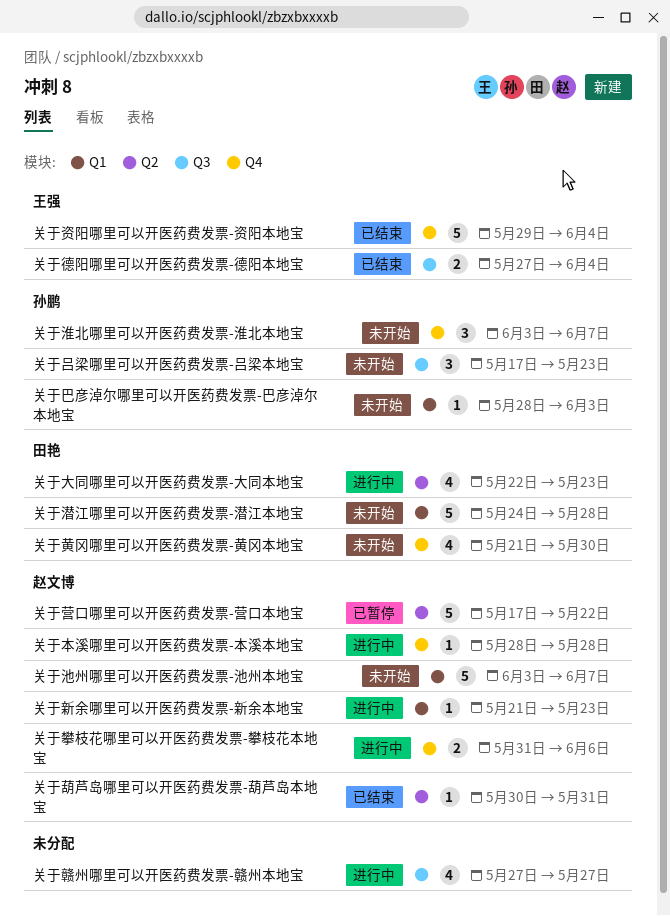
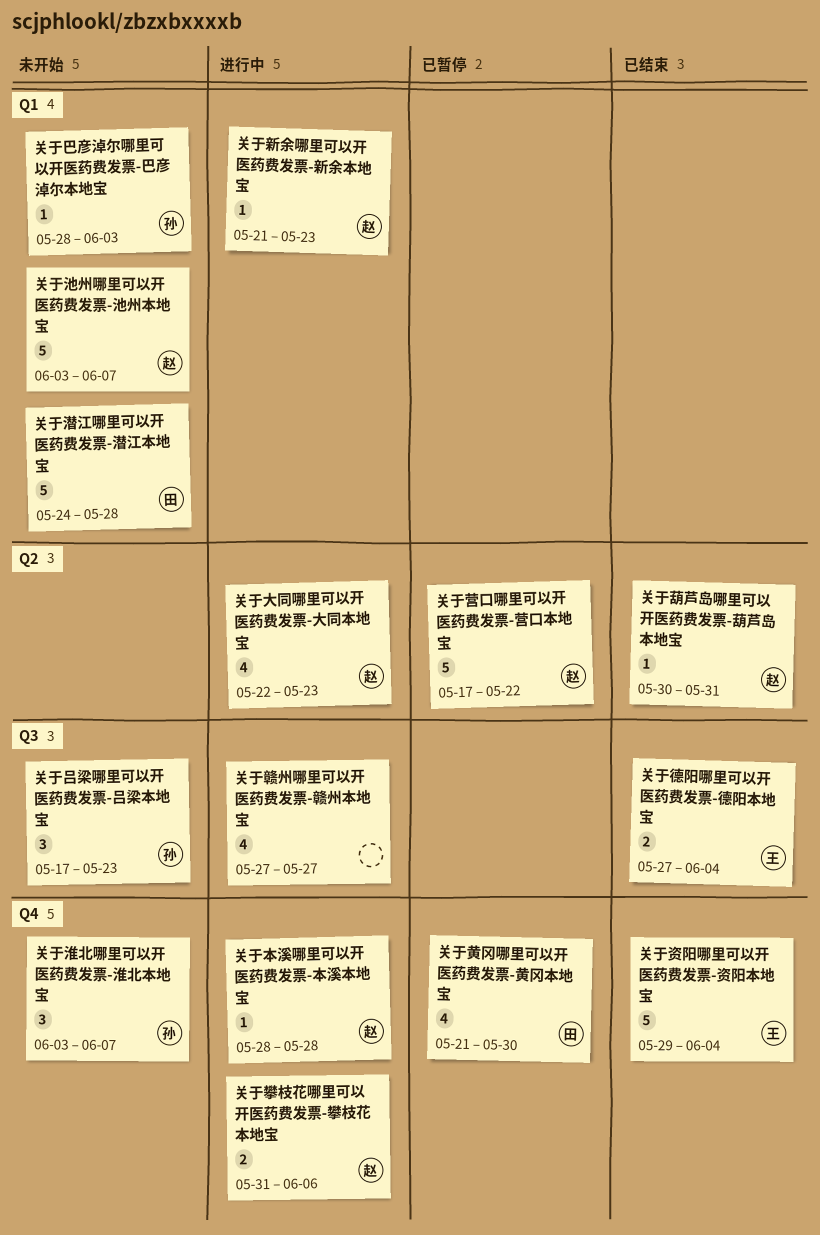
关于大同哪里可以开医药费发票-大同本地宝, owner: 田艳 -> 赵文博
关于黄冈哪里可以开医药费发票-黄冈本地宝, status: 未开始 -> 已暂停

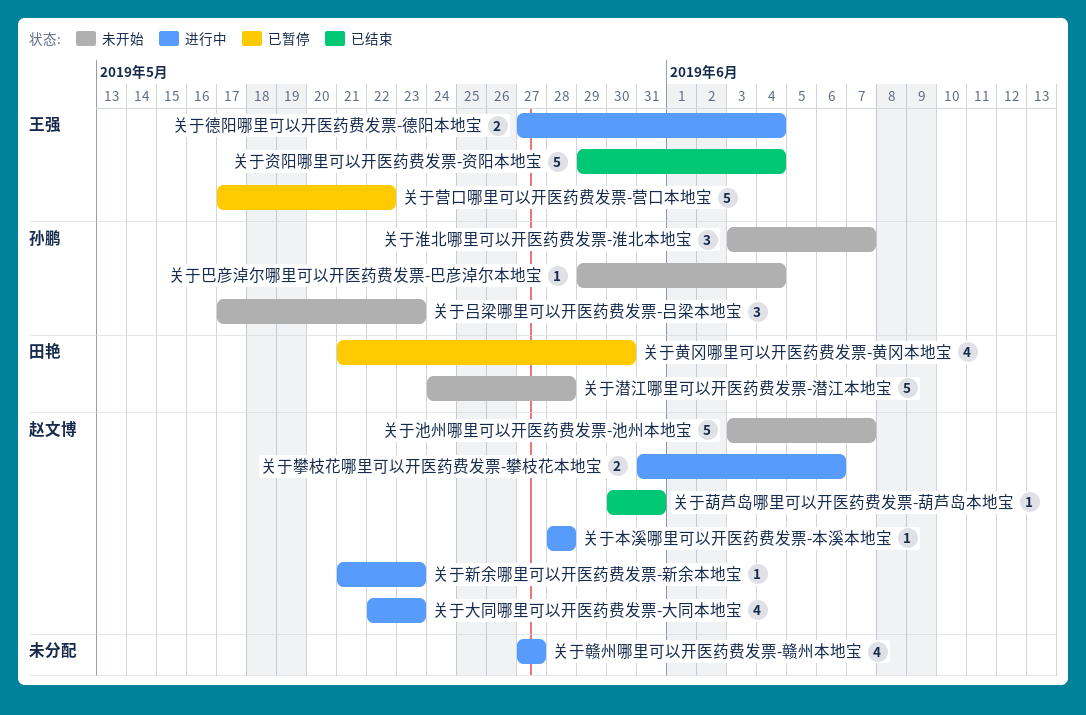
关于巴彦淖尔哪里可以开医药费发票-巴彦淖尔本地宝, start: May 28 -> May 29
关于巴彦淖尔哪里可以开医药费发票-巴彦淖尔本地宝, due: Jun 3 -> Jun 4
关于德阳哪里可以开医药费发票-德阳本地宝, status: 已结束 -> 进行中
关于营口哪里可以开医药费发票-营口本地宝, owner: 赵文博 -> 王强

